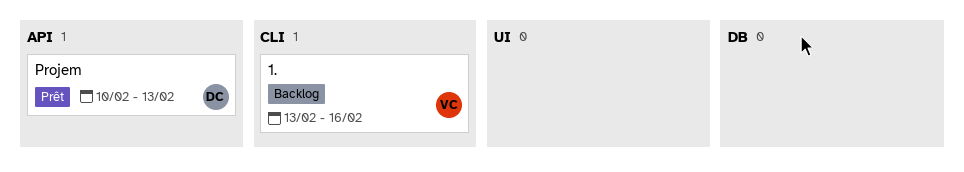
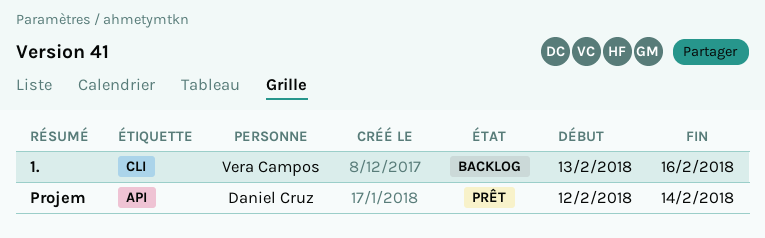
Projem, start: Feb 10 -> Feb 12
Projem, due: Feb 13 -> Feb 14

